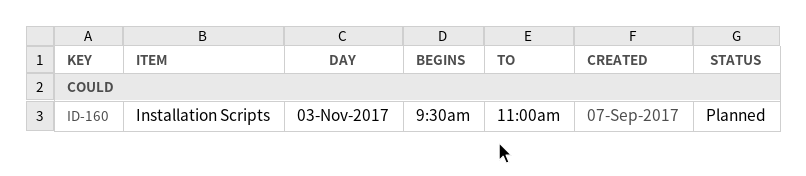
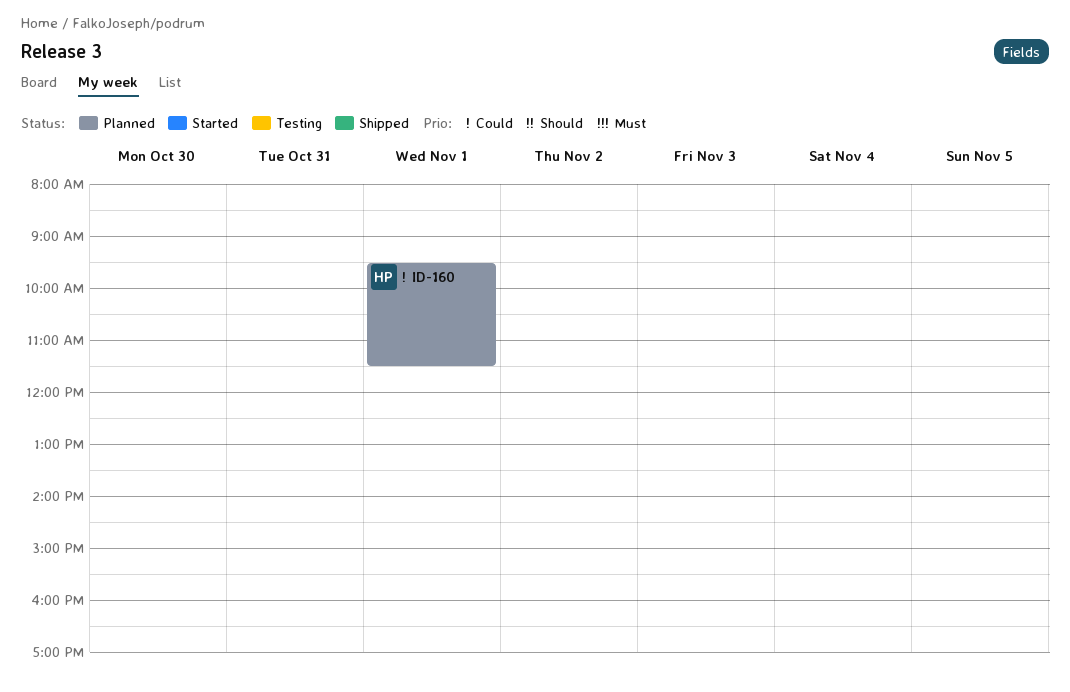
ID-160, day: Nov 3 -> Nov 1
ID-160, ends: 11:00 -> 11:30

